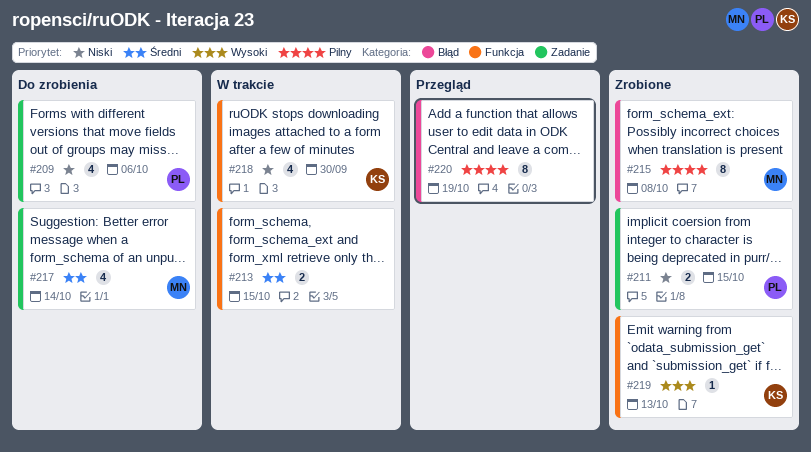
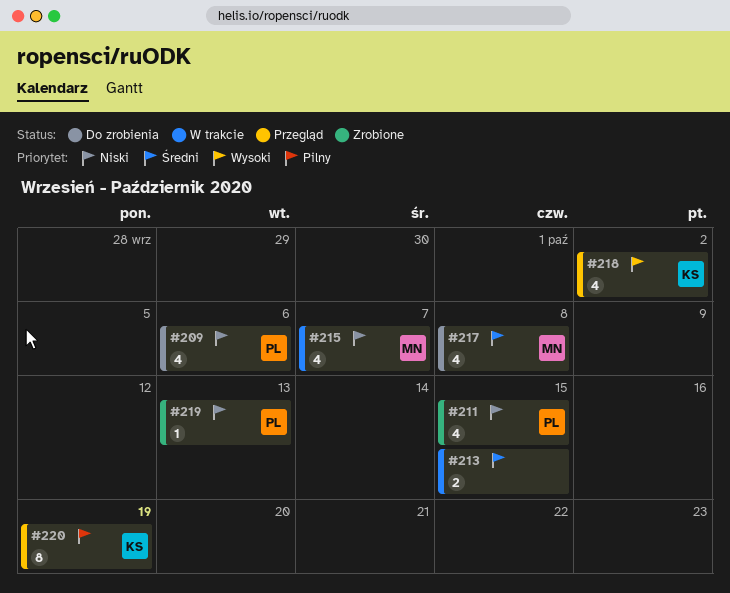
#211, estimate: 2 -> 4
#215, status: Zrobione -> W trakcie
#215, priority: Pilny -> Niski
#215, estimate: 8 -> 4
#215, due: Oct 8 -> Oct 7
#217, due: Oct 14 -> Oct 8
#218, status: W trakcie -> Przegląd
#218, priority: Niski -> Wysoki
#218, due: Sep 30 -> Oct 2
#219, owner: KS -> PL
#219, priority: Wysoki -> Niski
#220, owner: none -> KS

